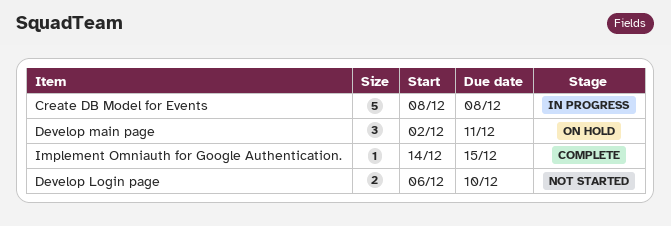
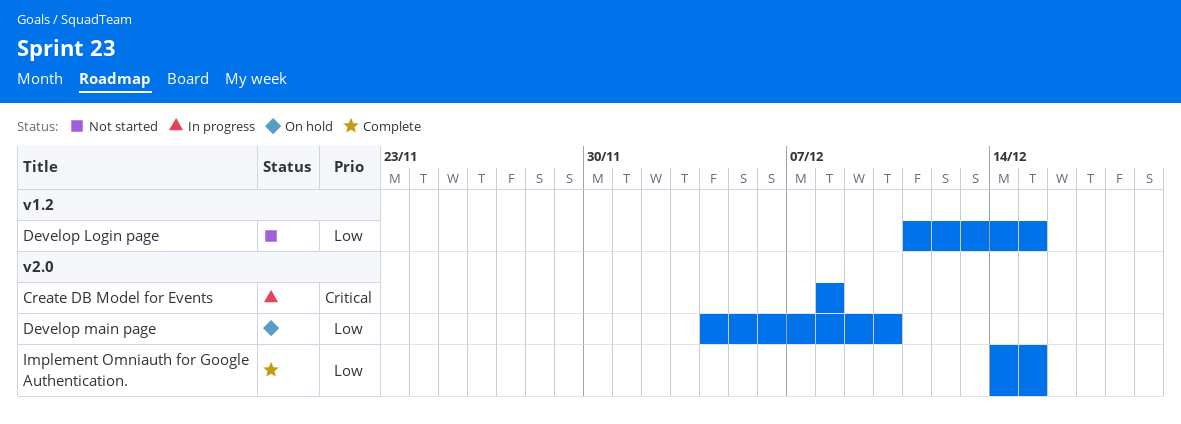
Develop Login page, start: Dec 6 -> Dec 11
Develop Login page, due: Dec 10 -> Dec 15
Develop main page, start: Dec 2 -> Dec 4
Develop main page, due: Dec 11 -> Dec 10

